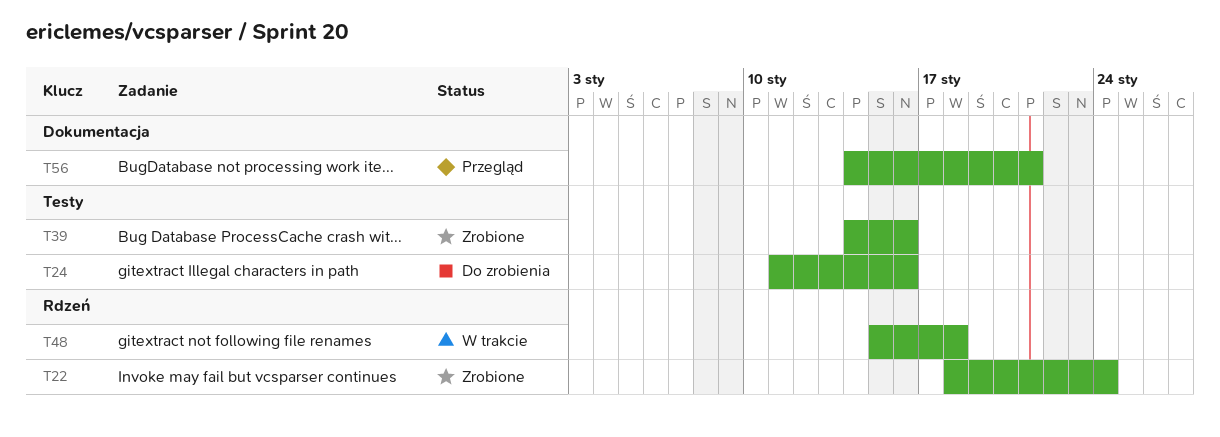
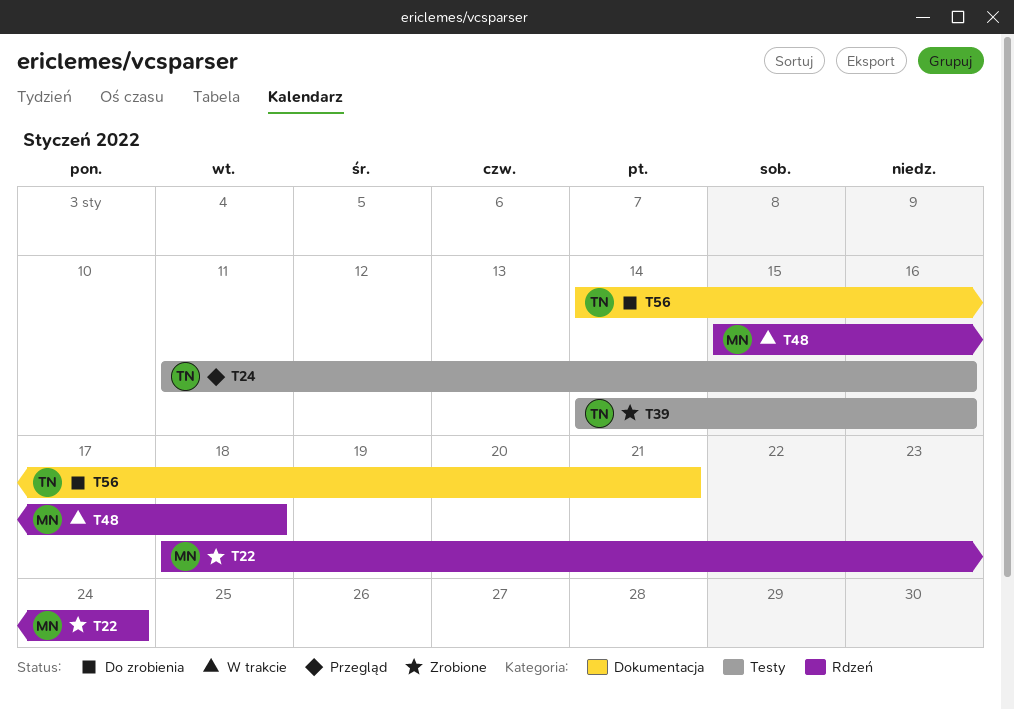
T24, status: Do zrobienia -> Przegląd
T56, status: Przegląd -> Do zrobienia

